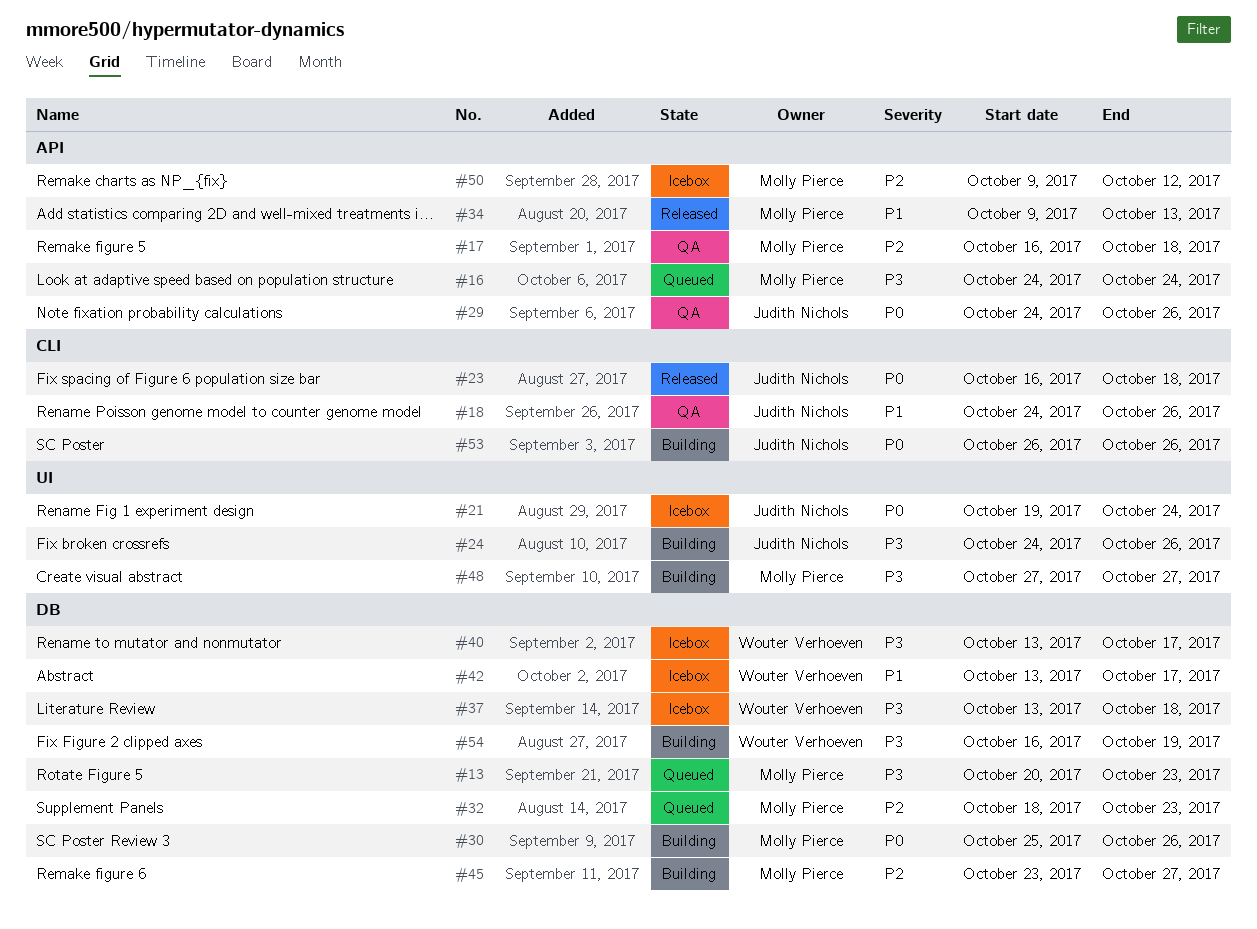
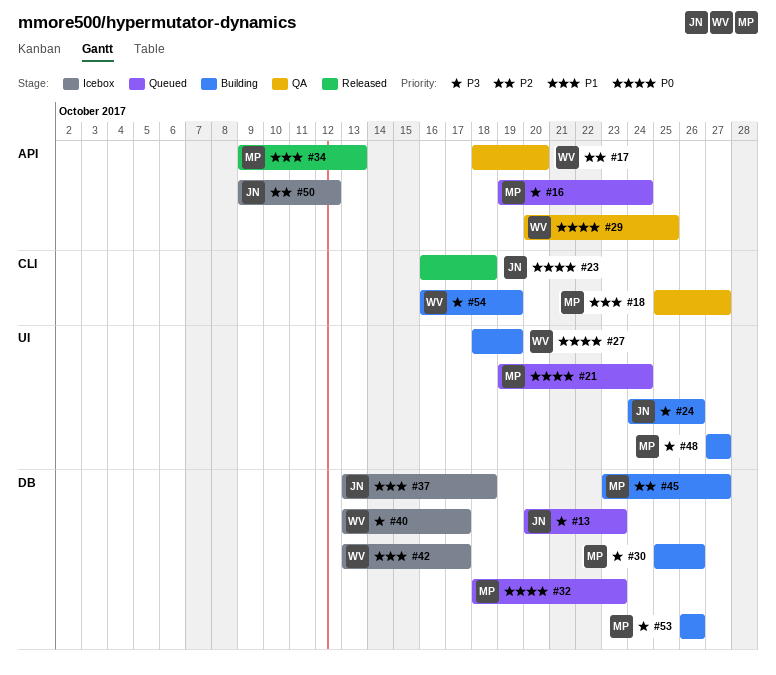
#13, owner: Molly Pierce -> Judith Nichols
#16, start: Oct 24 -> Oct 19
#17, owner: Molly Pierce -> Wouter Verhoeven
#17, start: Oct 16 -> Oct 18
#17, due: Oct 18 -> Oct 20
#18, owner: Judith Nichols -> Molly Pierce
#18, start: Oct 24 -> Oct 25
#18, due: Oct 26 -> Oct 27
#21, status: Icebox -> Queued
#21, owner: Judith Nichols -> Molly Pierce
#27: none -> present
#29, owner: Judith Nichols -> Wouter Verhoeven
#29, start: Oct 24 -> Oct 20
#29, due: Oct 26 -> Oct 25
#30, priority: P0 -> P3
#32, priority: P2 -> P0
#37, owner: Wouter Verhoeven -> Judith Nichols
#37, priority: P3 -> P1
#50, owner: Molly Pierce -> Judith Nichols
#53, owner: Judith Nichols -> Molly Pierce
#53, priority: P0 -> P3
#53, label: CLI -> DB
#54, label: DB -> CLI

